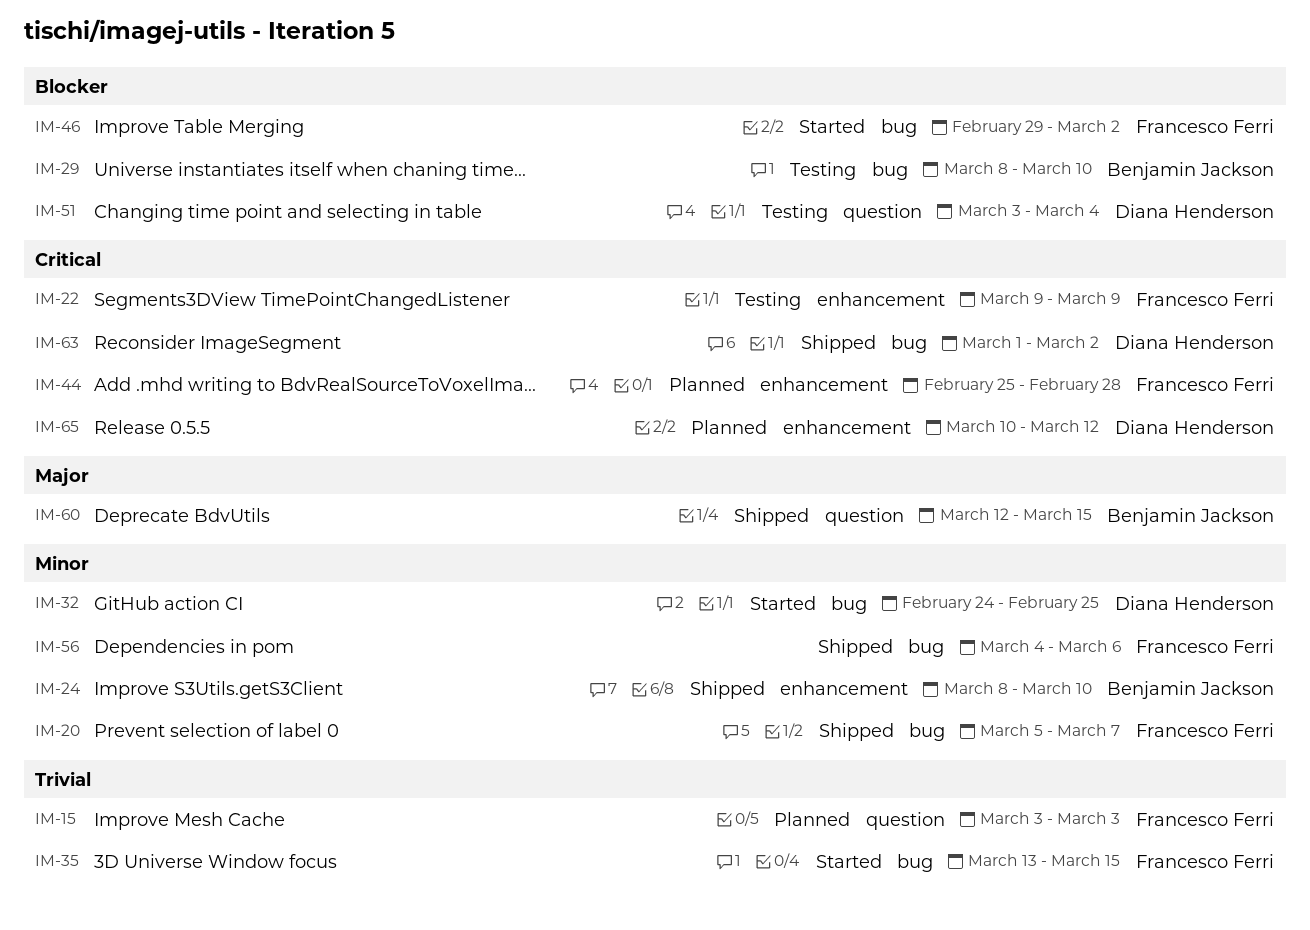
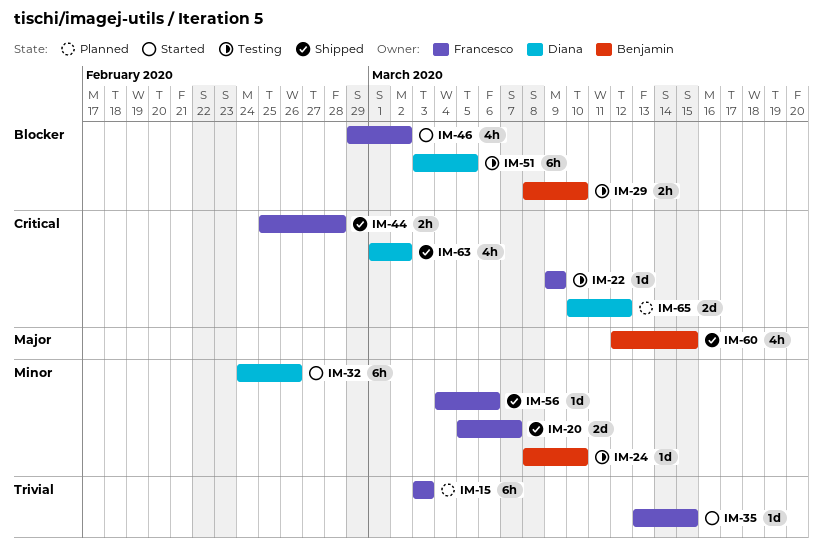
IM-24, status: Shipped -> Testing
IM-32, due: Feb 25 -> Feb 26
IM-44, status: Planned -> Shipped
IM-51, due: Mar 4 -> Mar 5

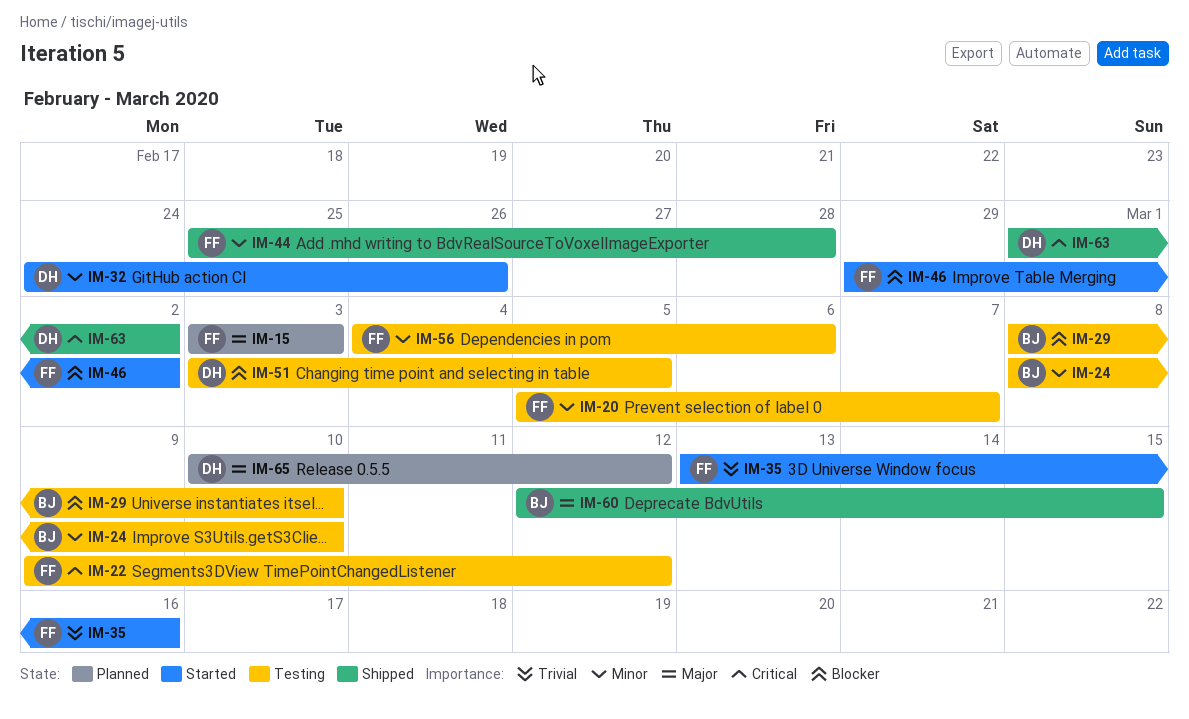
IM-15, priority: Trivial -> Major
IM-20, status: Shipped -> Testing
IM-22, due: Mar 9 -> Mar 12
IM-35, due: Mar 15 -> Mar 16
IM-44, priority: Critical -> Minor
IM-56, status: Shipped -> Testing
IM-65, priority: Critical -> Major

